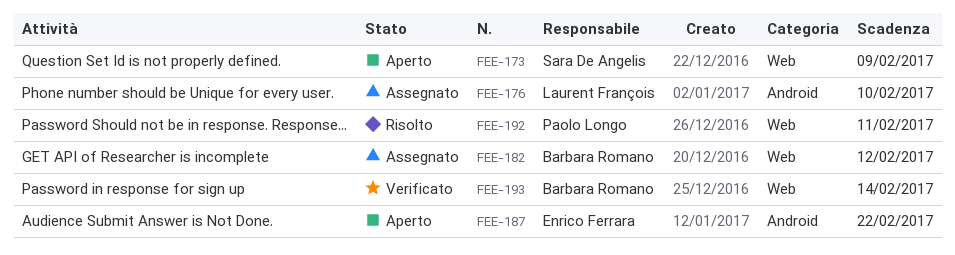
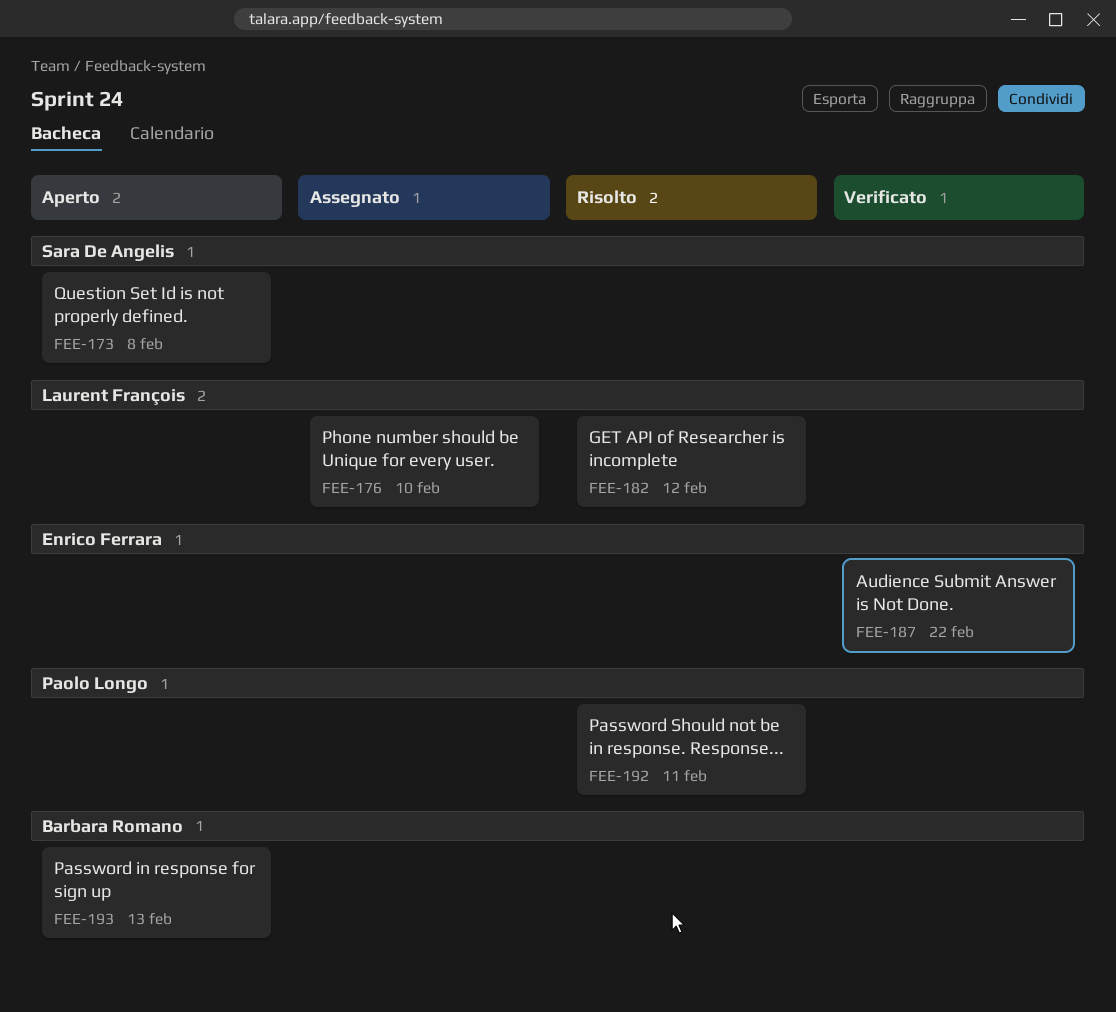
FEE-173, due: Feb 9 -> Feb 8
FEE-182, status: Assegnato -> Risolto
FEE-182, owner: Barbara Romano -> Laurent François
FEE-187, status: Aperto -> Verificato
FEE-193, status: Verificato -> Aperto
FEE-193, due: Feb 14 -> Feb 13

